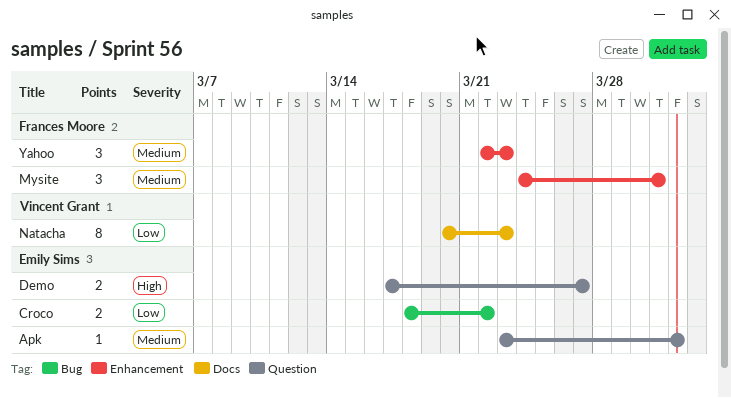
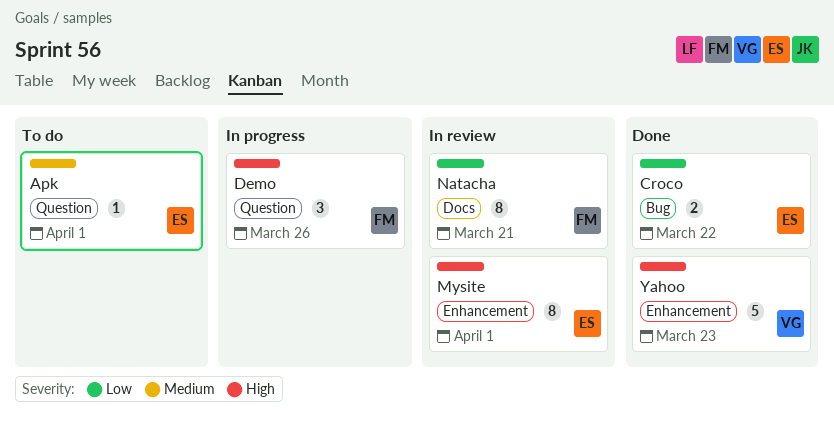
Demo, owner: Emily Sims -> Frances Moore
Demo, estimate: 2 -> 3
Demo, due: Mar 27 -> Mar 26
Mysite, owner: Frances Moore -> Emily Sims
Mysite, priority: Medium -> High
Mysite, estimate: 3 -> 8
Mysite, due: Mar 31 -> Apr 1
Natacha, owner: Vincent Grant -> Frances Moore
Natacha, due: Mar 23 -> Mar 21
Yahoo, owner: Frances Moore -> Vincent Grant
Yahoo, priority: Medium -> High
Yahoo, estimate: 3 -> 5

